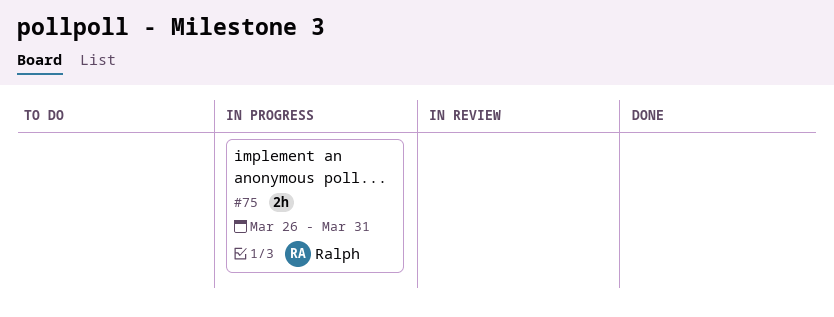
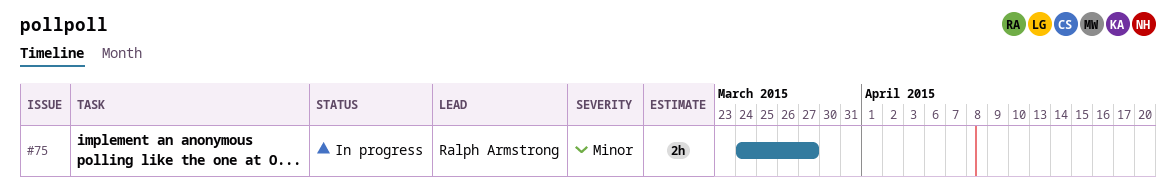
#75, start: Mar 26 -> Mar 24
#75, due: Mar 31 -> Mar 27

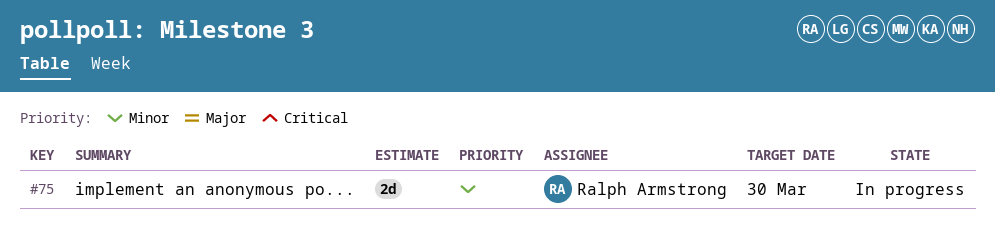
#75, estimate: 2h -> 2d
#75, due: Mar 27 -> Mar 30

